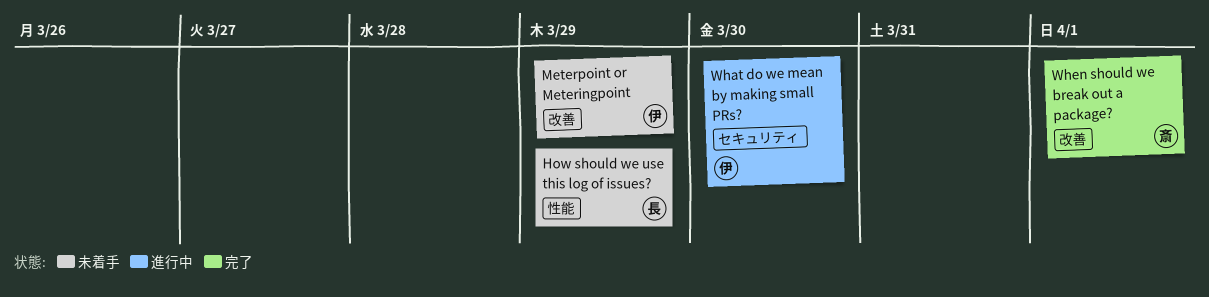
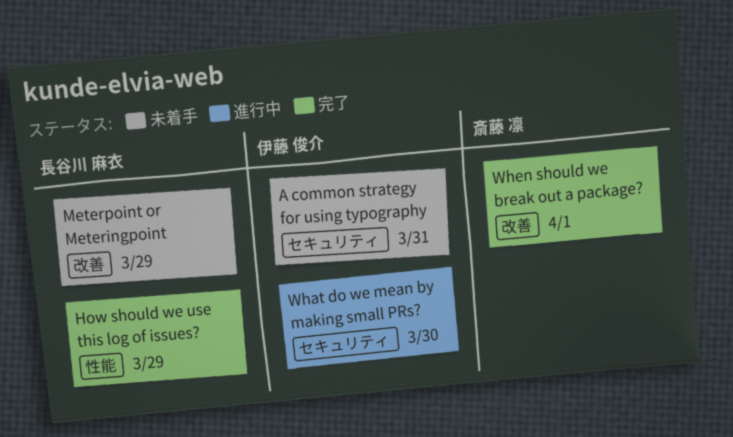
A common strategy for using typography: none -> present
How should we use this log of issues?, status: 未着手 -> 完了
Meterpoint or Meteringpoint, owner: 伊藤 俊介 -> 長谷川 麻衣

